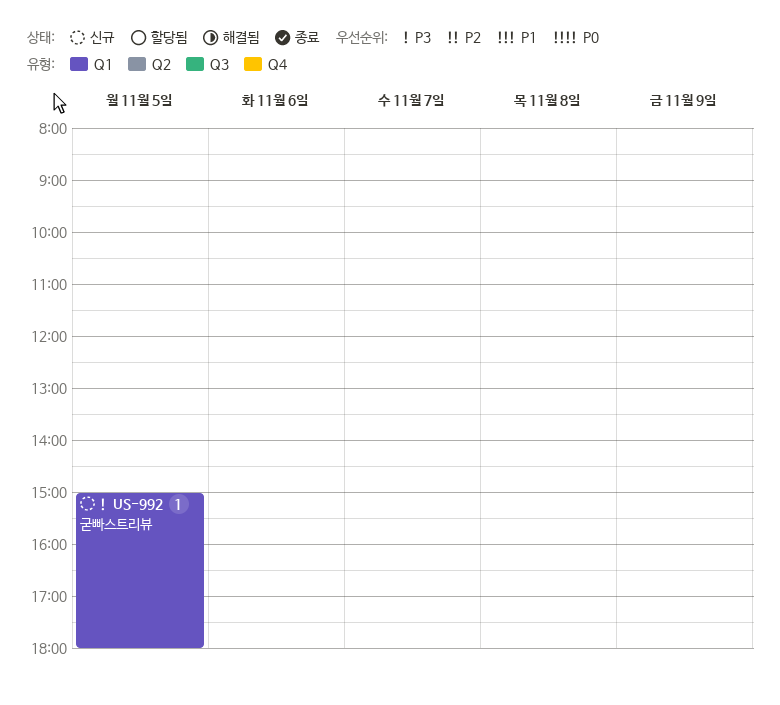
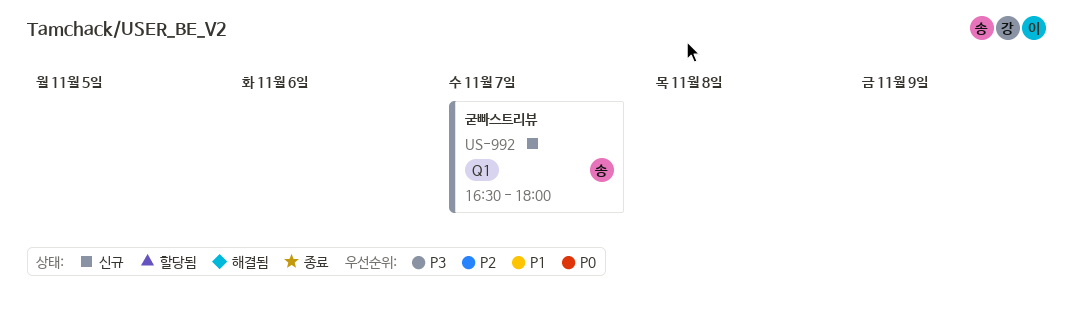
US-992, day: Nov 5 -> Nov 7
US-992, begins: 15:00 -> 16:30

